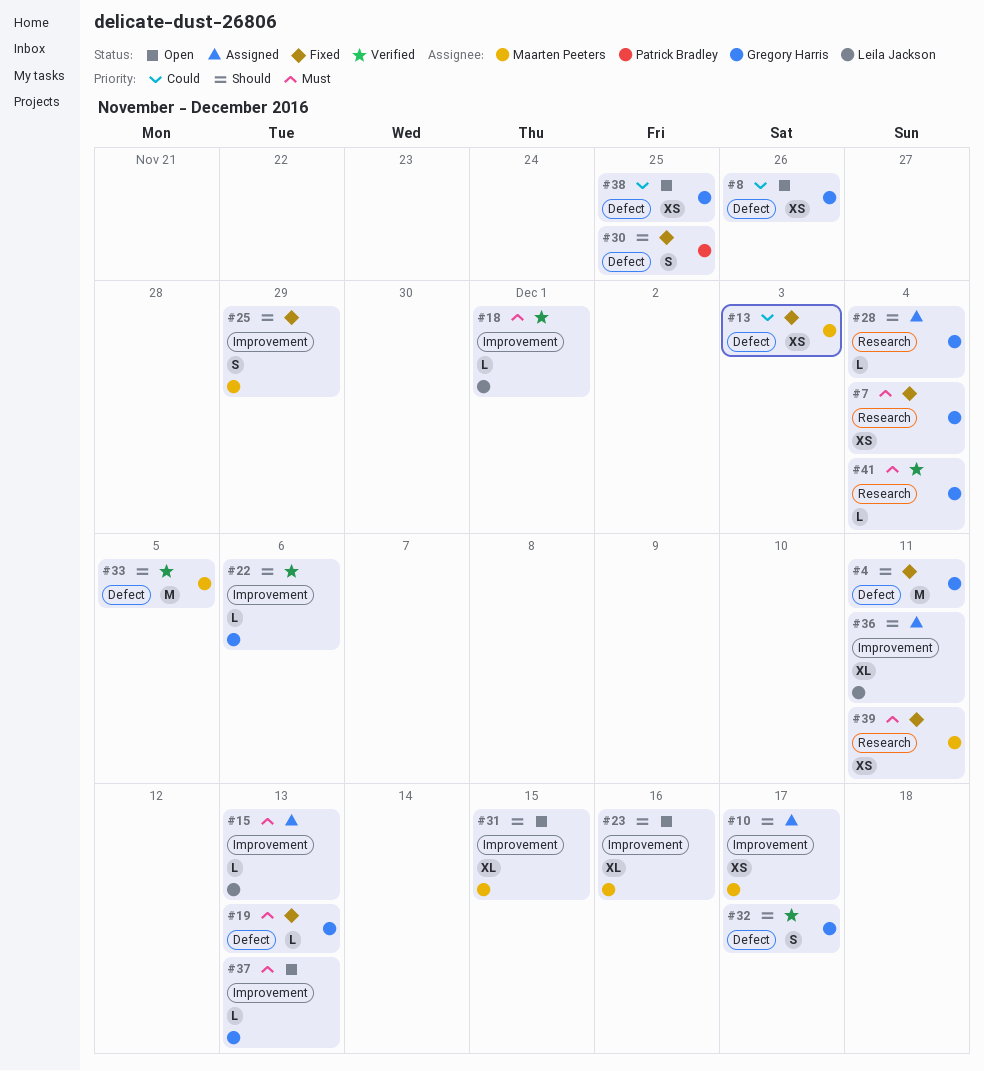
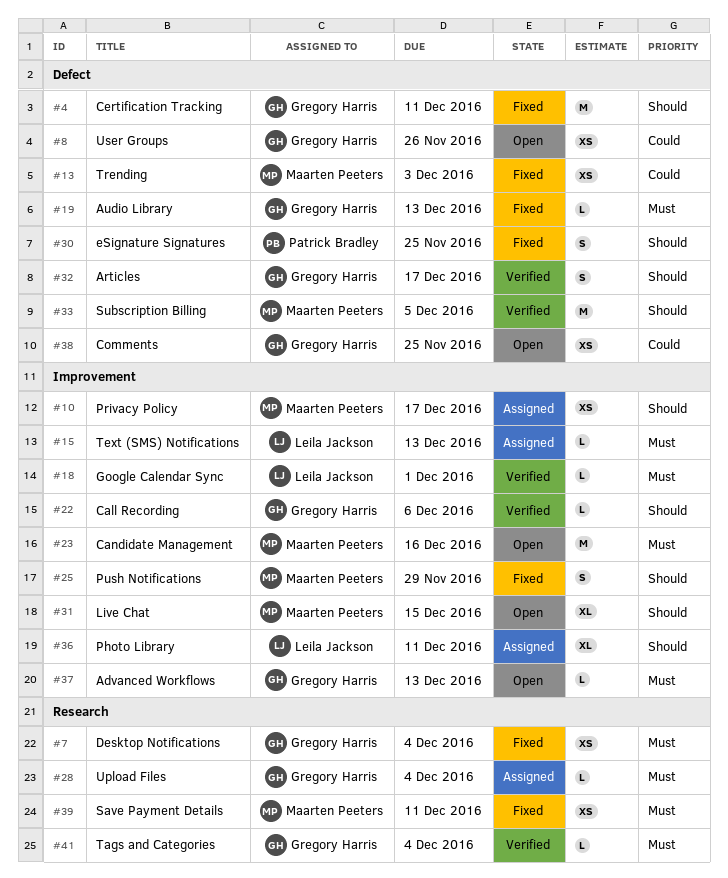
#23, priority: Should -> Must
#23, estimate: XL -> M
#28, priority: Should -> Must

